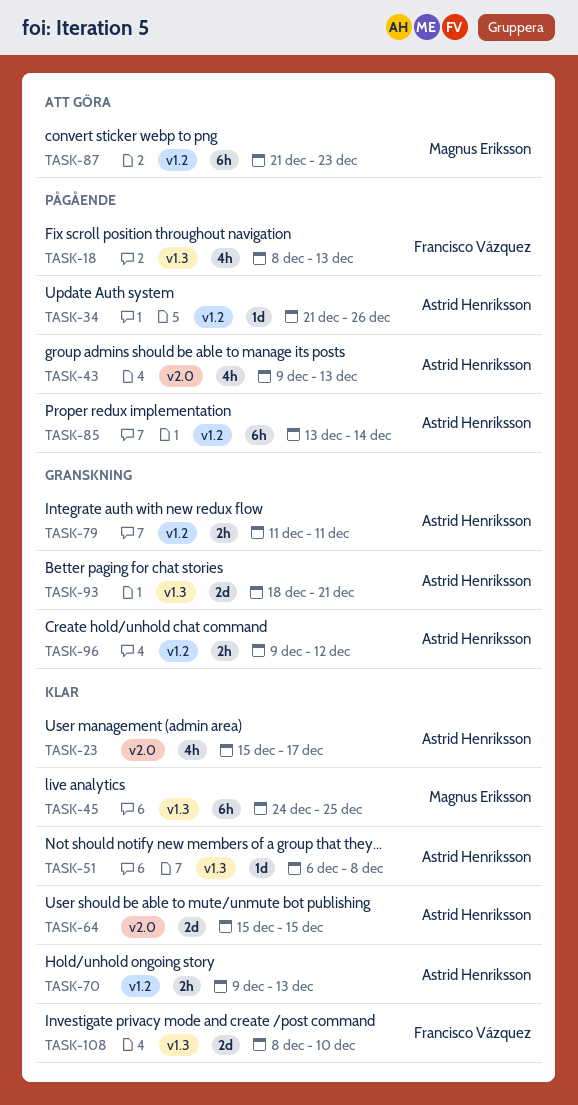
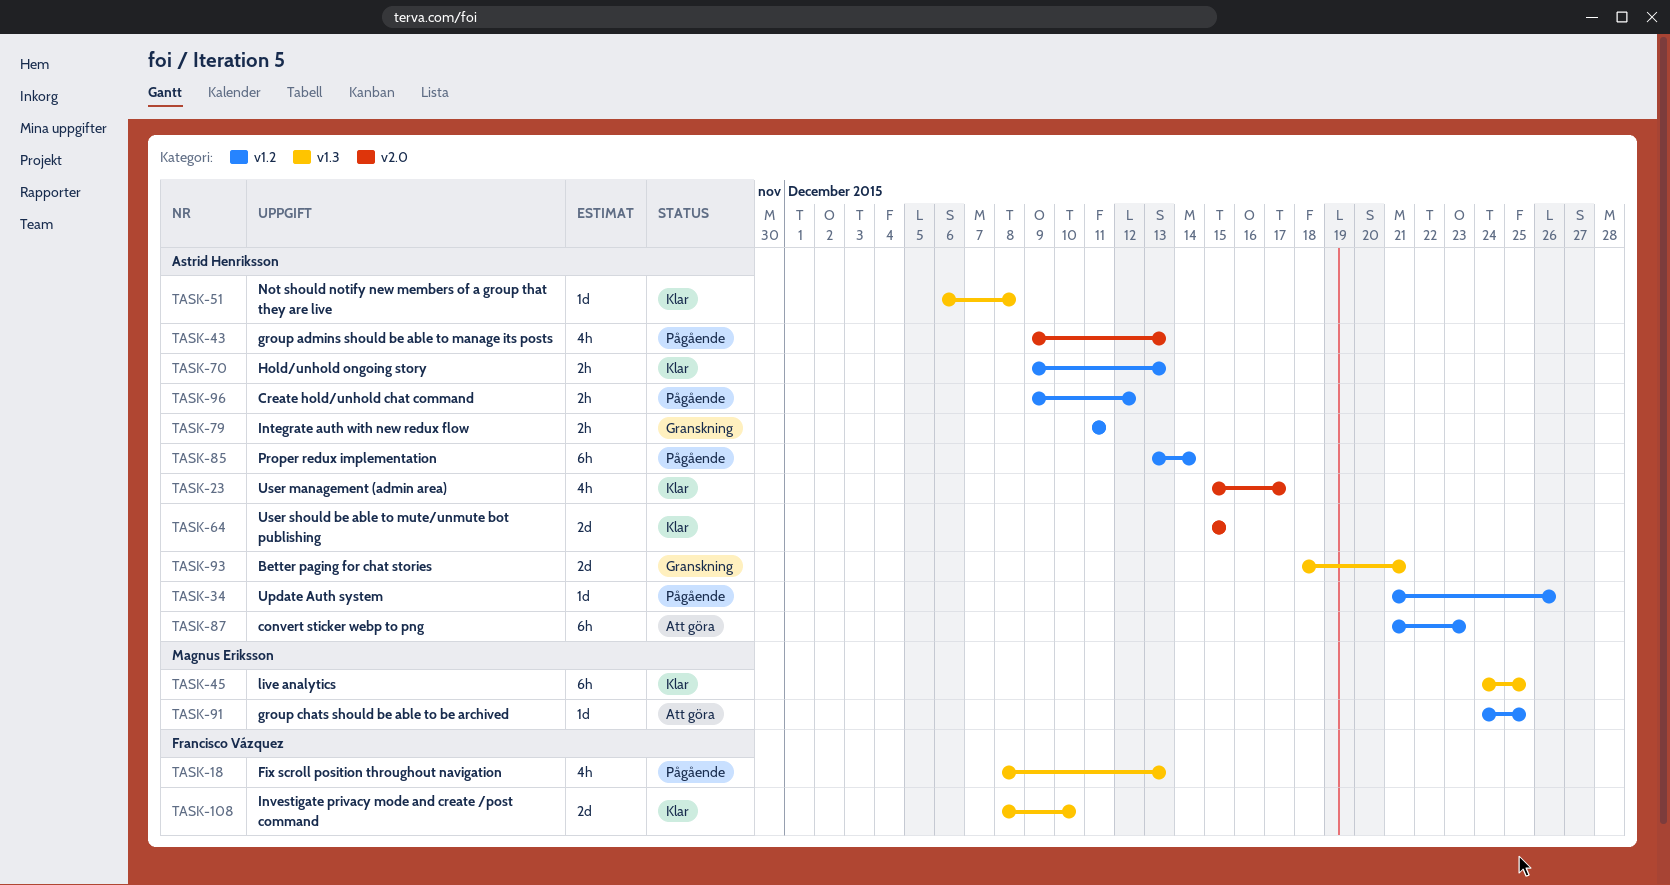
TASK-87, owner: Magnus Eriksson -> Astrid Henriksson
TASK-91: none -> present
TASK-96, status: Granskning -> Pågående

